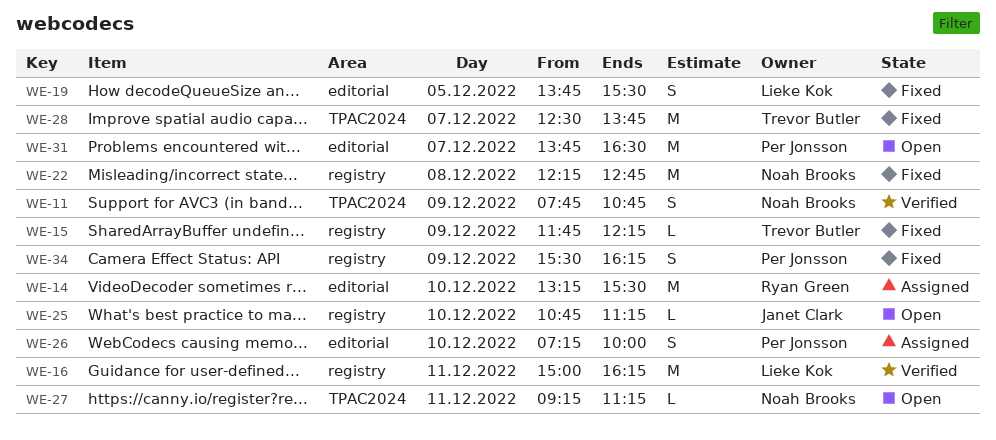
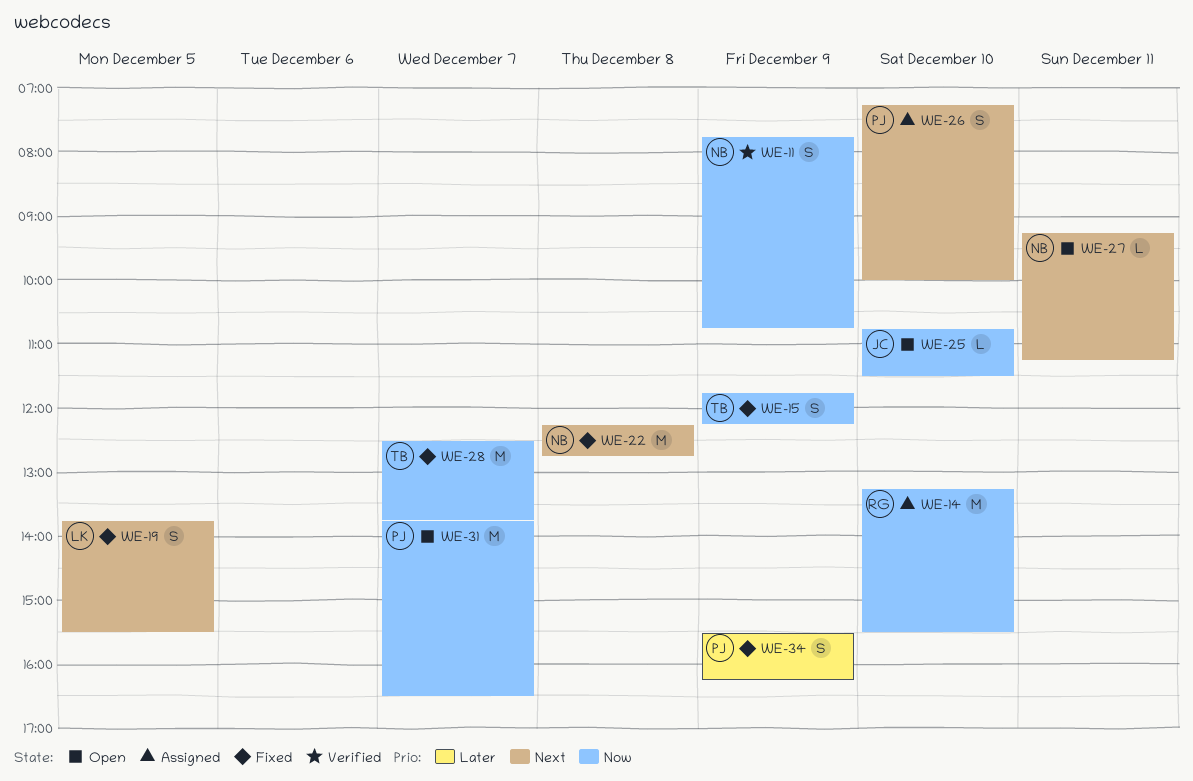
WE-15, estimate: L -> S
WE-16: present -> none
WE-25, ends: 11:15 -> 11:30

